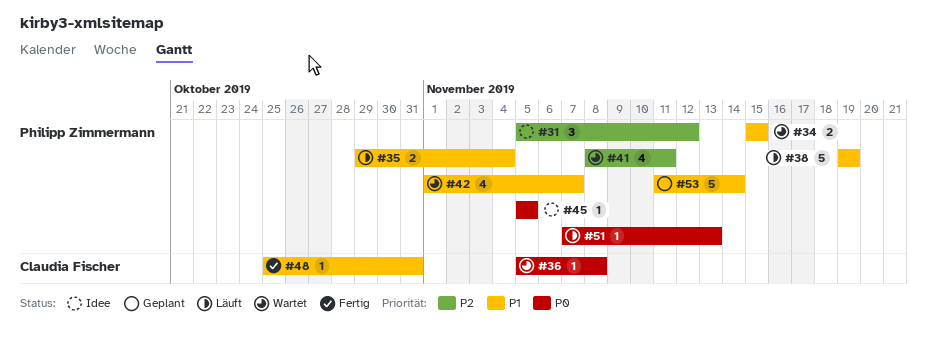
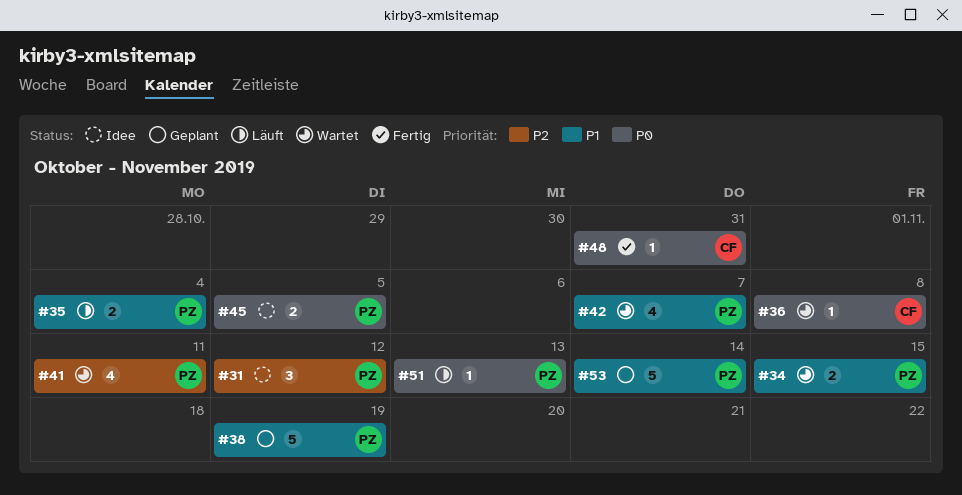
#38, status: Läuft -> Geplant
#45, estimate: 1 -> 2
#48, priority: P1 -> P0

